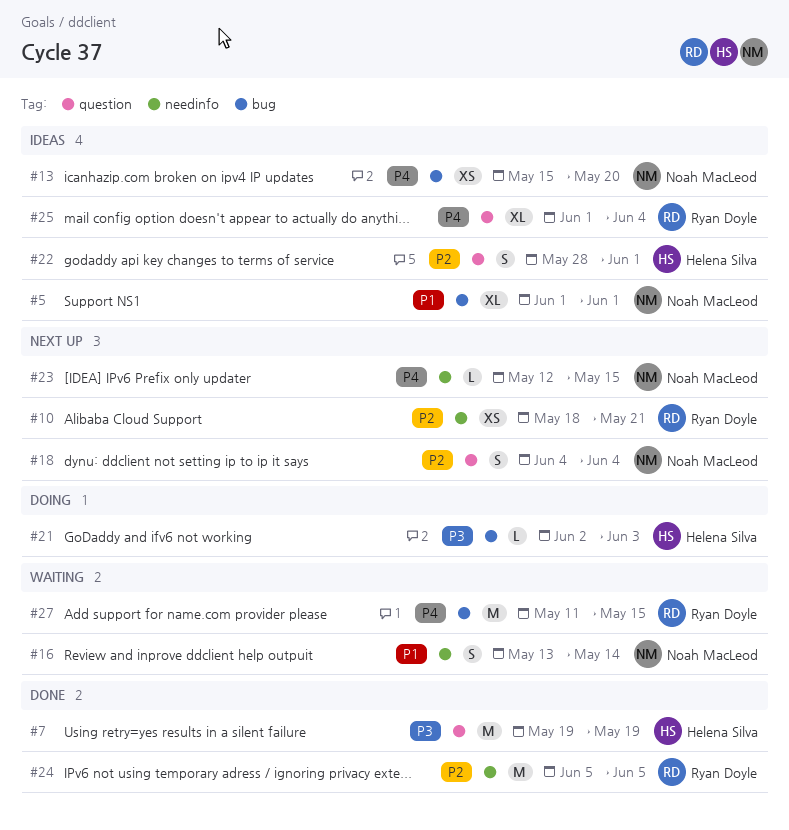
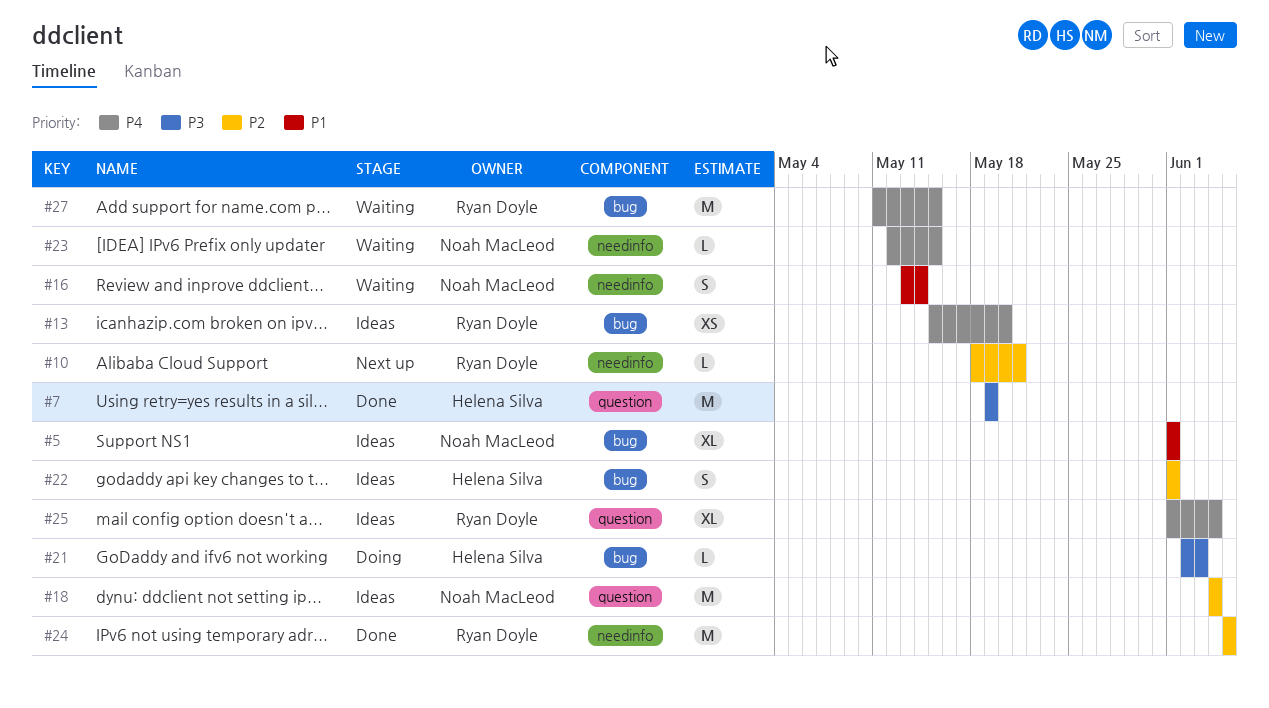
#10, estimate: XS -> L
#13, owner: Noah MacLeod -> Ryan Doyle
#18, status: Next up -> Ideas
#18, estimate: S -> M
#22, label: question -> bug
#22, start: May 28 -> Jun 1
#23, status: Next up -> Waiting

